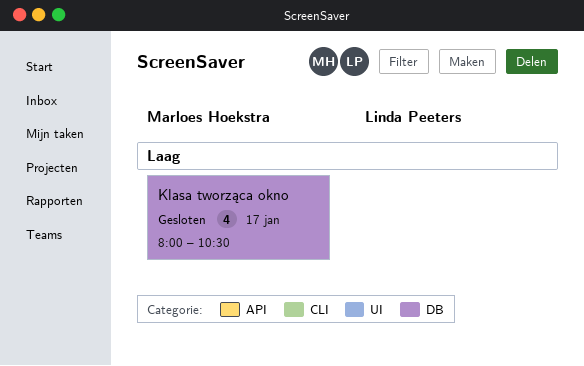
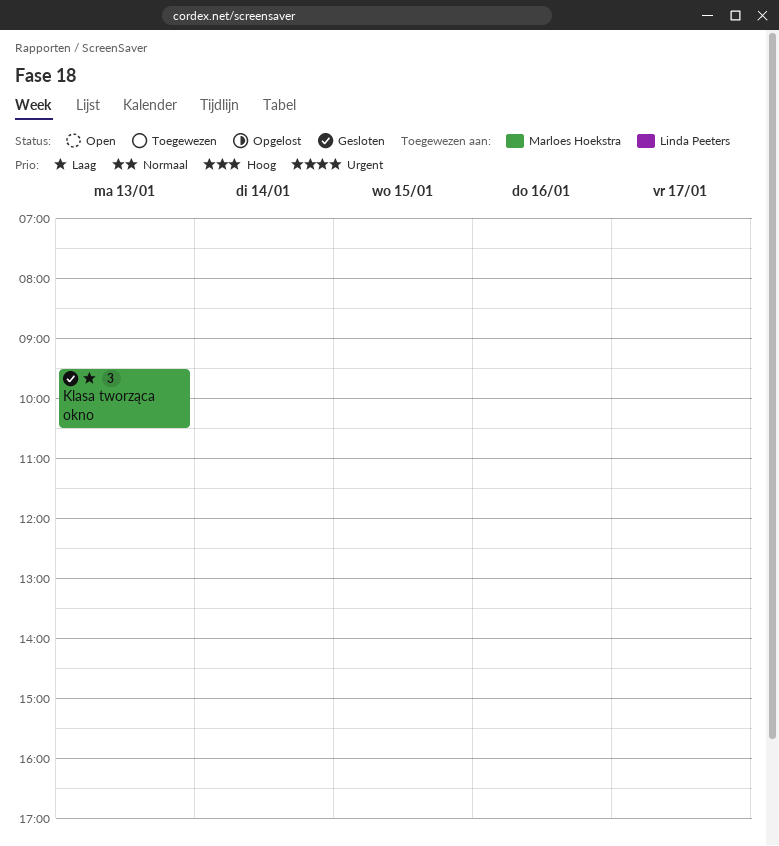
Klasa tworząca okno, estimate: 4 -> 3
Klasa tworząca okno, day: Jan 17 -> Jan 13
Klasa tworząca okno, begins: 08:00 -> 09:30

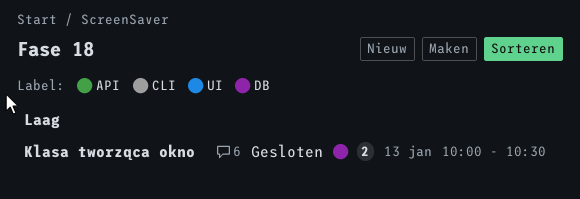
Klasa tworząca okno, estimate: 3 -> 2
Klasa tworząca okno, begins: 09:30 -> 10:00

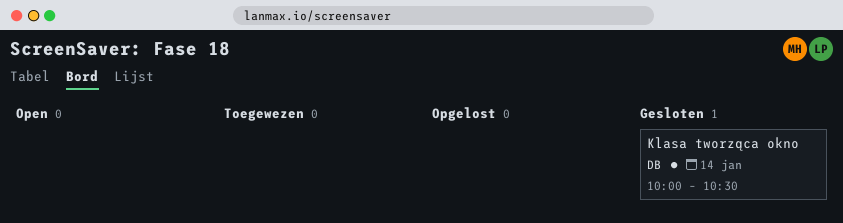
Klasa tworząca okno, estimate: 2 -> 1
Klasa tworząca okno, day: Jan 13 -> Jan 14

